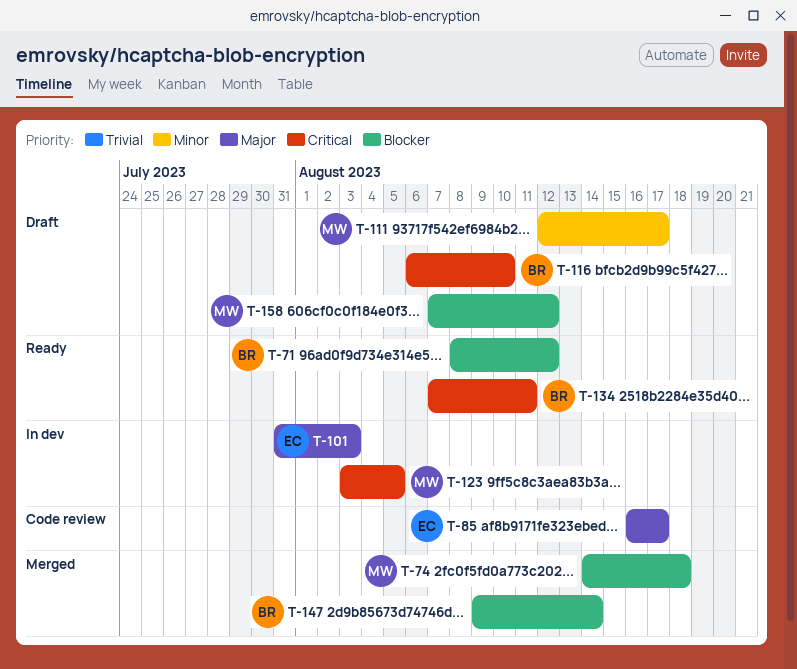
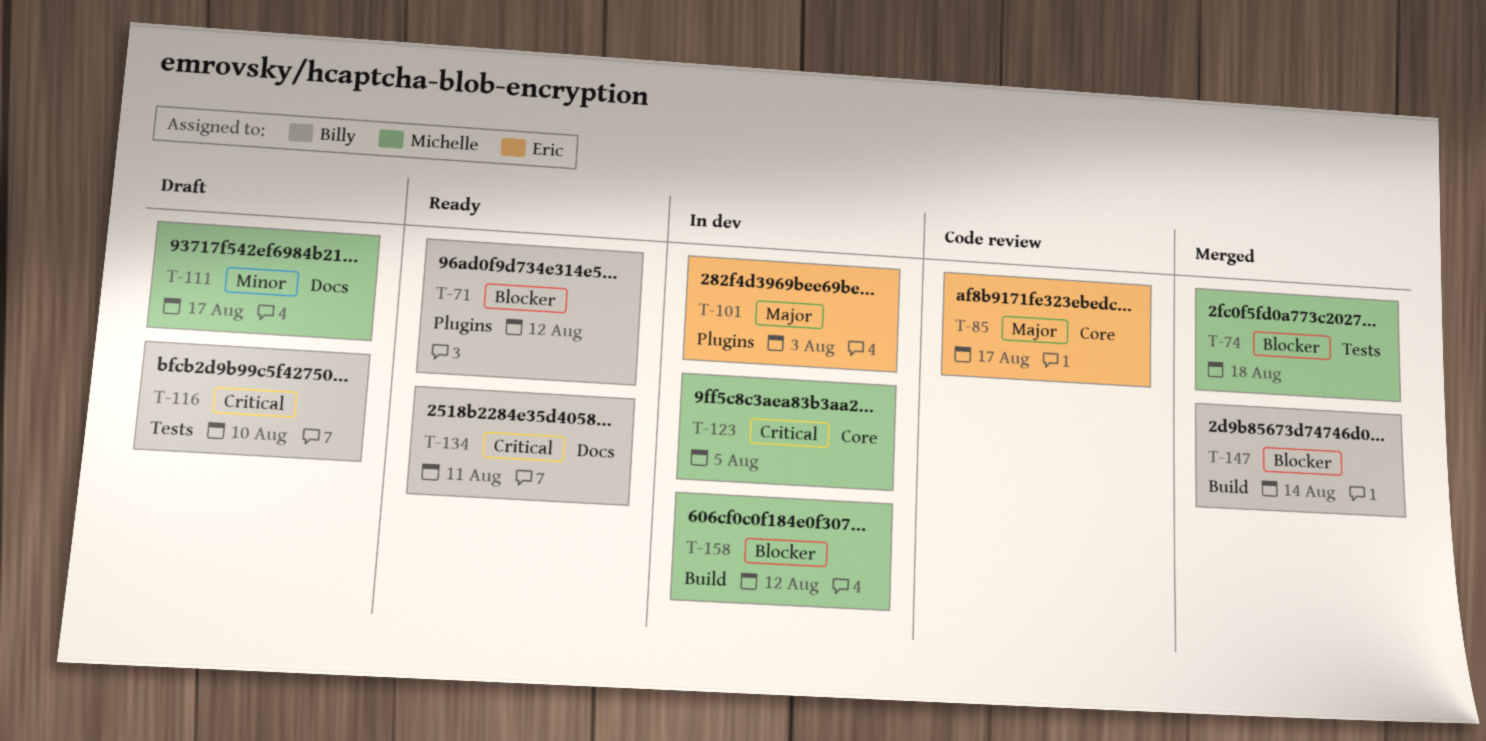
T-158, status: Draft -> In dev

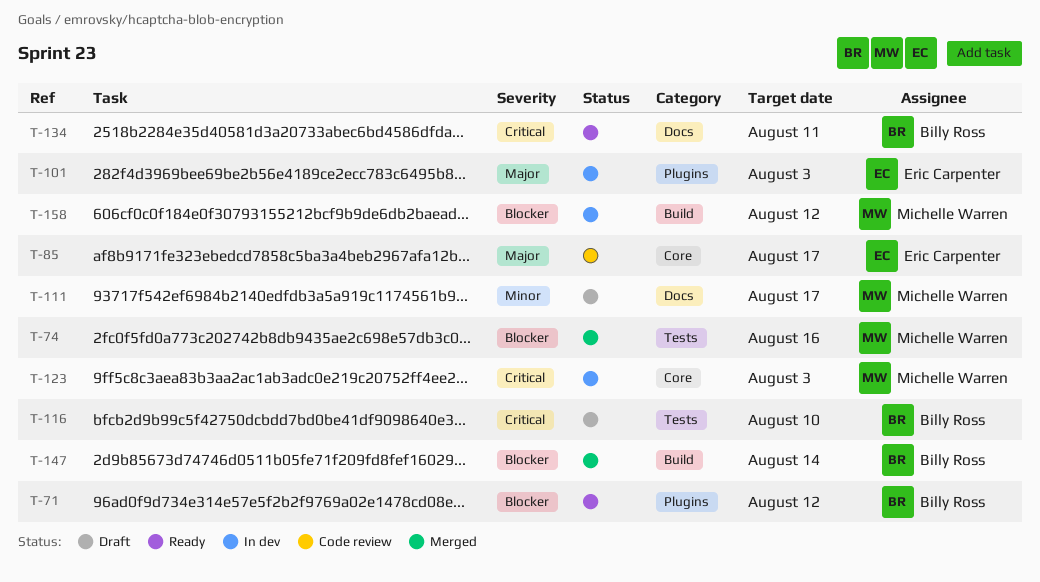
T-74, due: Aug 18 -> Aug 16
T-123, due: Aug 5 -> Aug 3

